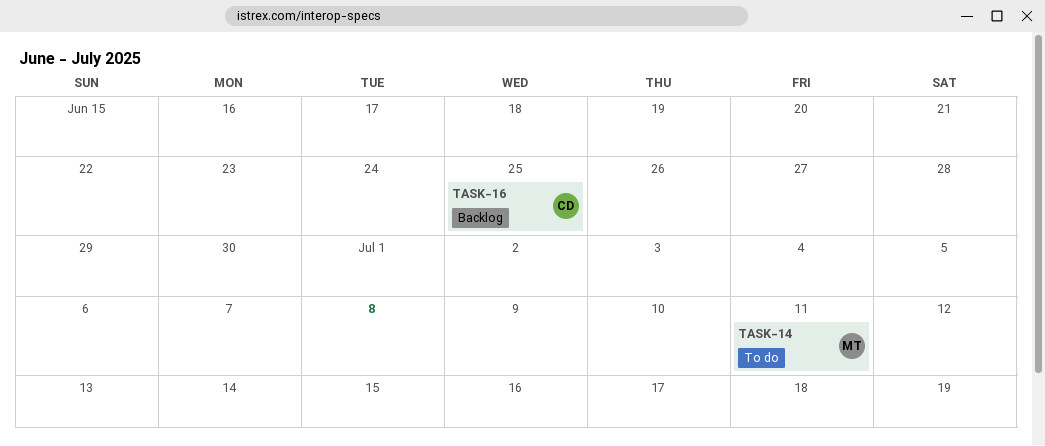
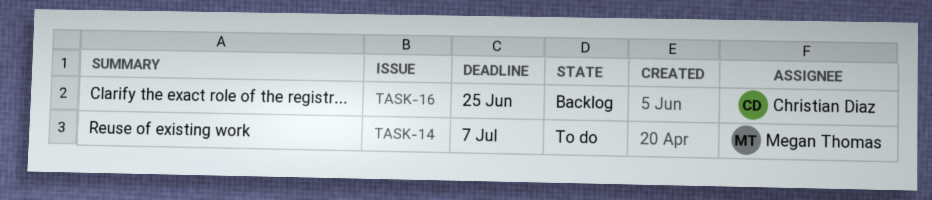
TASK-14, due: Jul 11 -> Jul 7

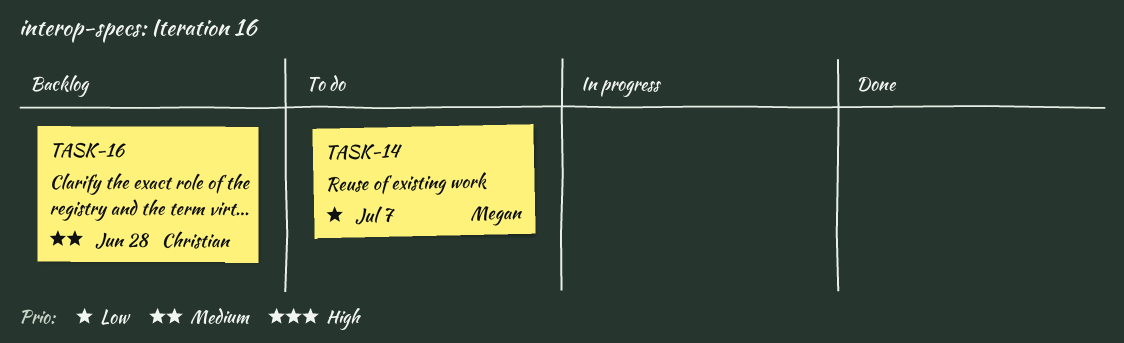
TASK-16, due: Jun 25 -> Jun 28

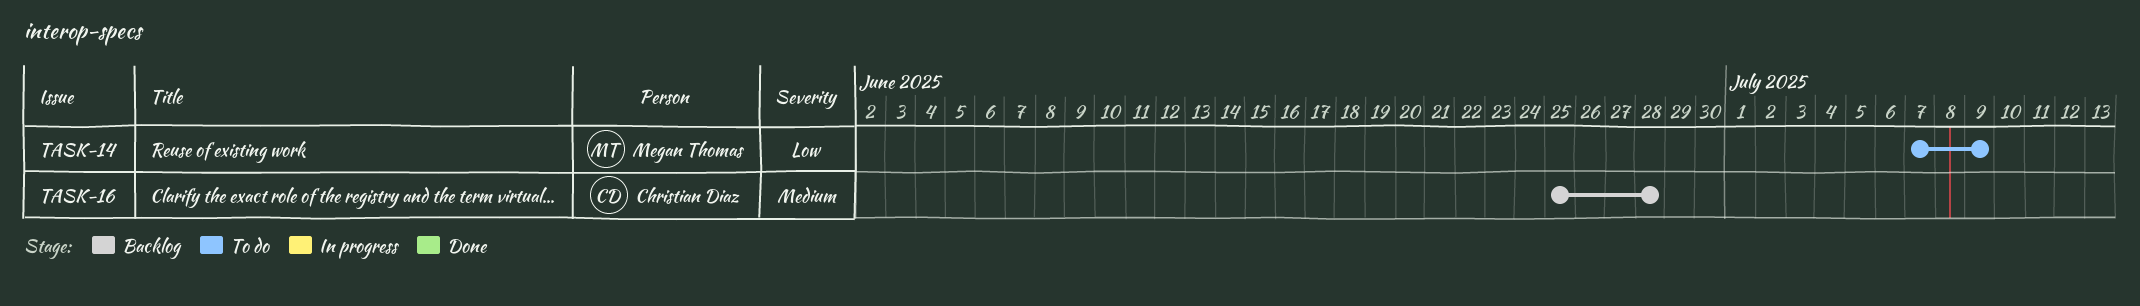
TASK-14, due: Jul 7 -> Jul 9

